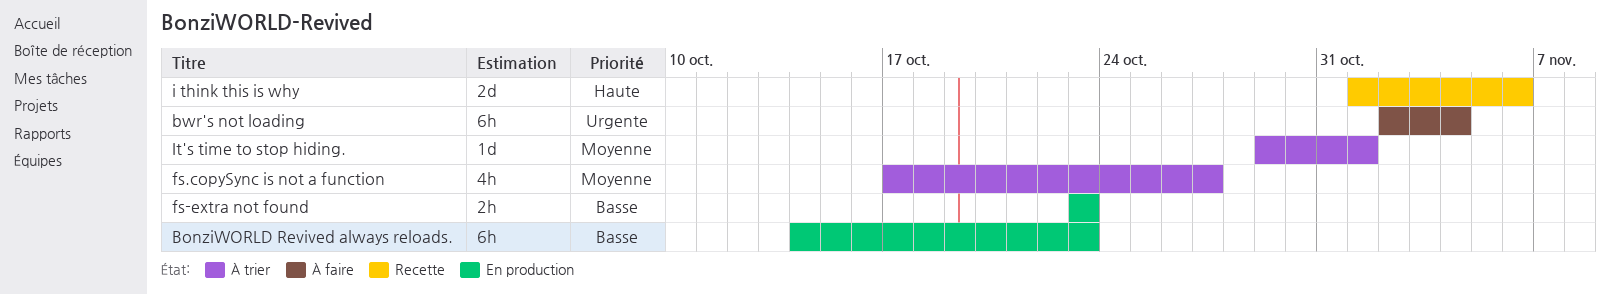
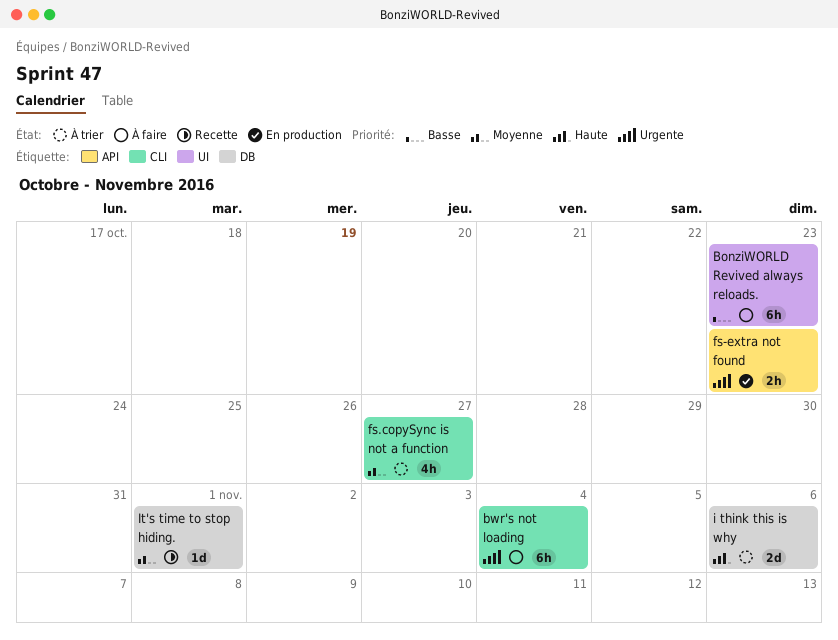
BonziWORLD Revived always reloads., status: En production -> À faire
fs-extra not found, priority: Basse -> Urgente
i think this is why, status: Recette -> À trier
It's time to stop hiding., status: À trier -> Recette

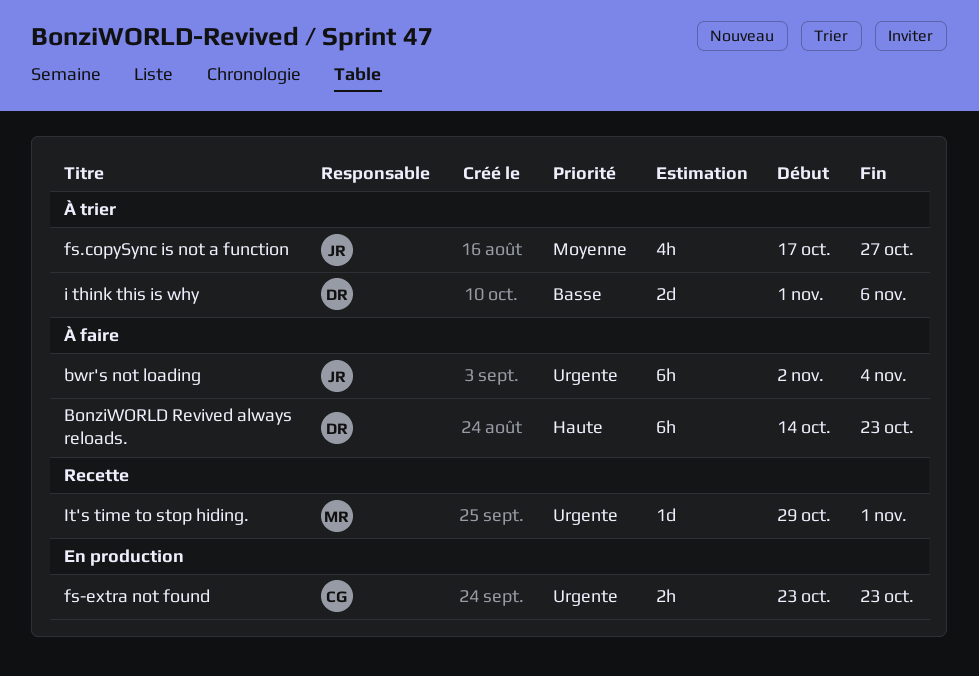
BonziWORLD Revived always reloads., priority: Basse -> Haute
i think this is why, priority: Haute -> Basse
It's time to stop hiding., priority: Moyenne -> Urgente

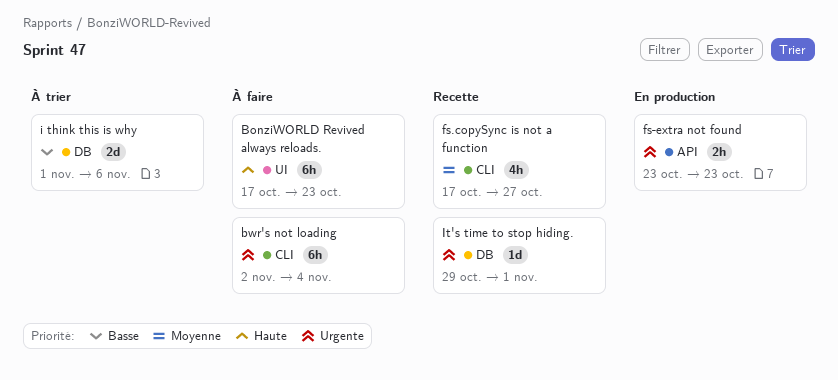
BonziWORLD Revived always reloads., start: Oct 14 -> Oct 17
fs.copySync is not a function, status: À trier -> Recette

